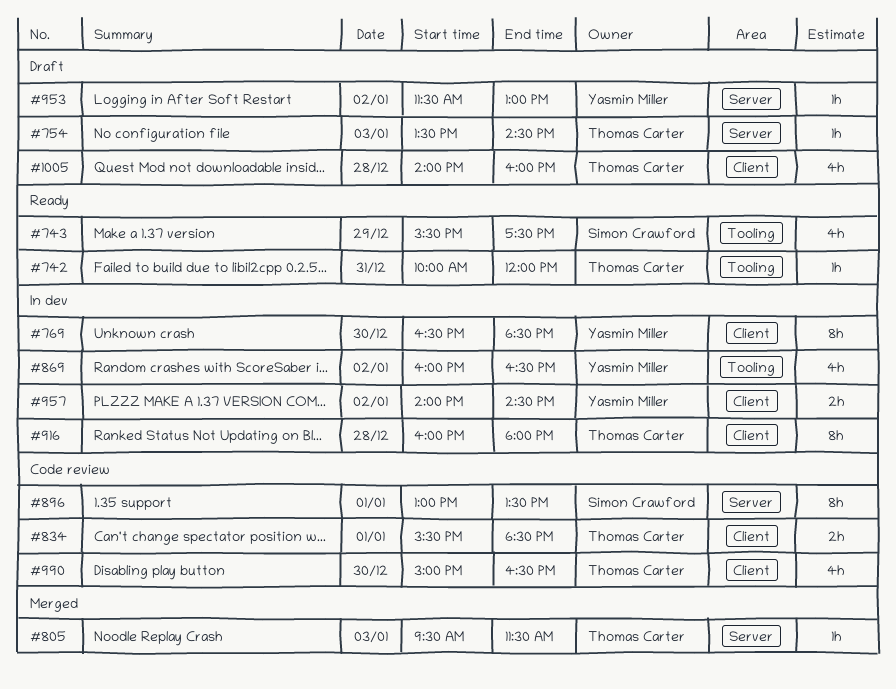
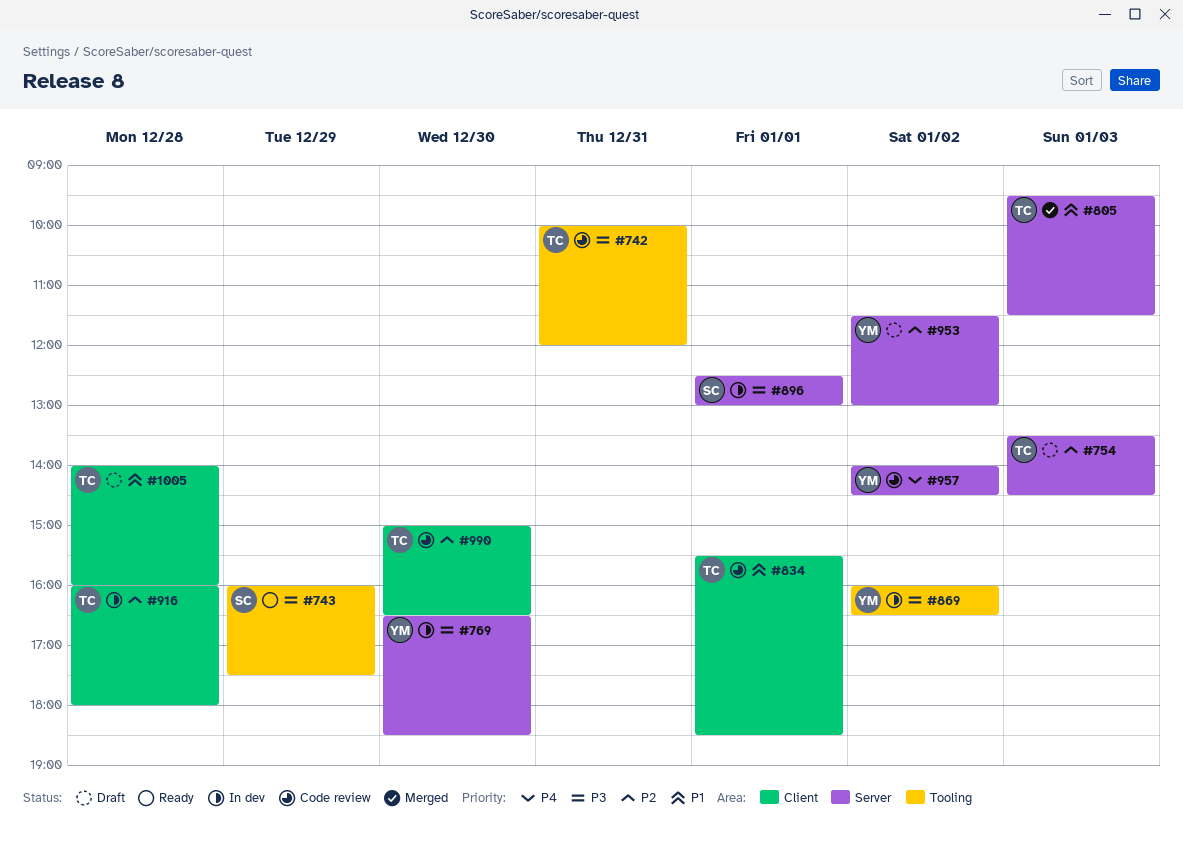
#742, status: Ready -> Code review
#743, begins: 15:30 -> 16:00
#769, label: Client -> Server
#896, status: Code review -> In dev
#896, begins: 13:00 -> 12:30
#896, ends: 13:30 -> 13:00
#957, status: In dev -> Code review
#957, label: Client -> Server

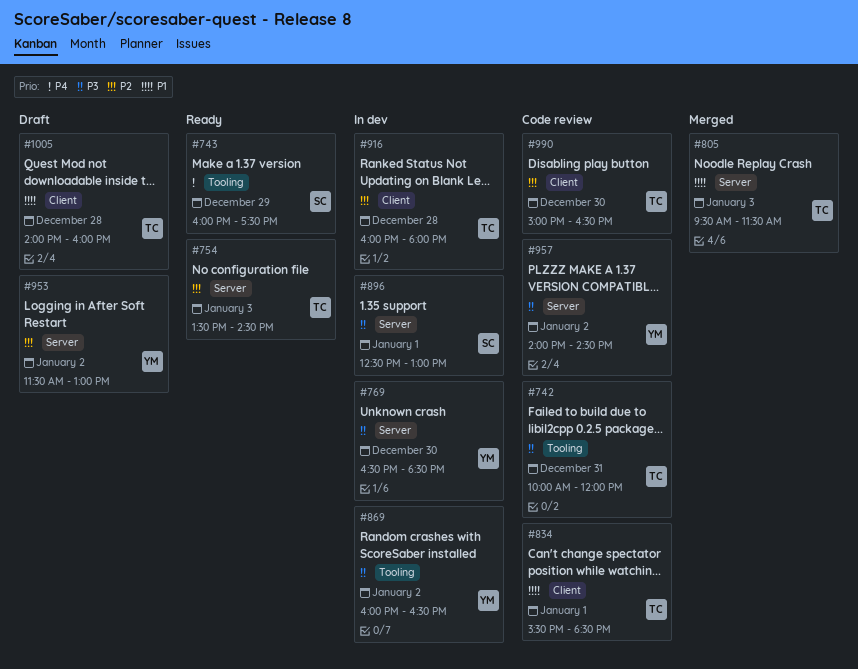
#743, priority: P3 -> P4
#754, status: Draft -> Ready
#957, priority: P4 -> P3

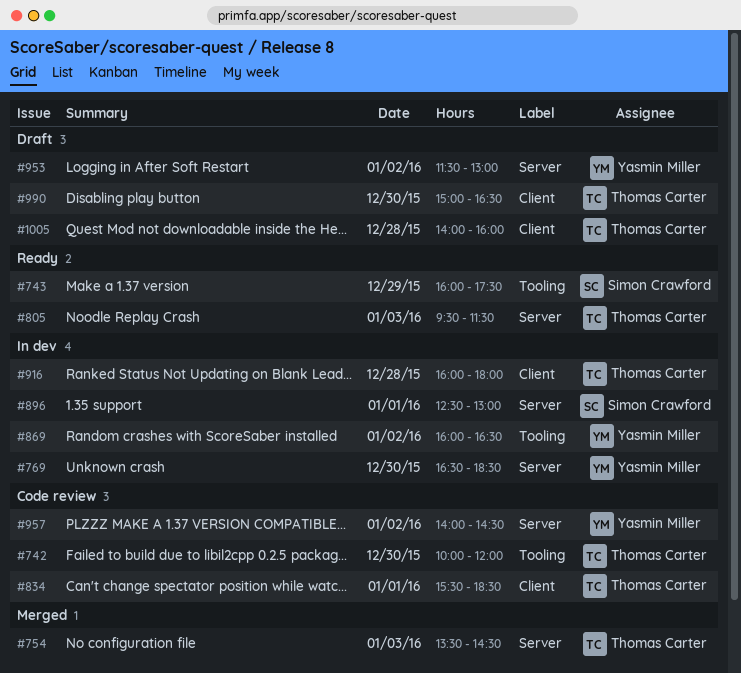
#742, day: Dec 31 -> Dec 30
#754, status: Ready -> Merged
#805, status: Merged -> Ready
#990, status: Code review -> Draft

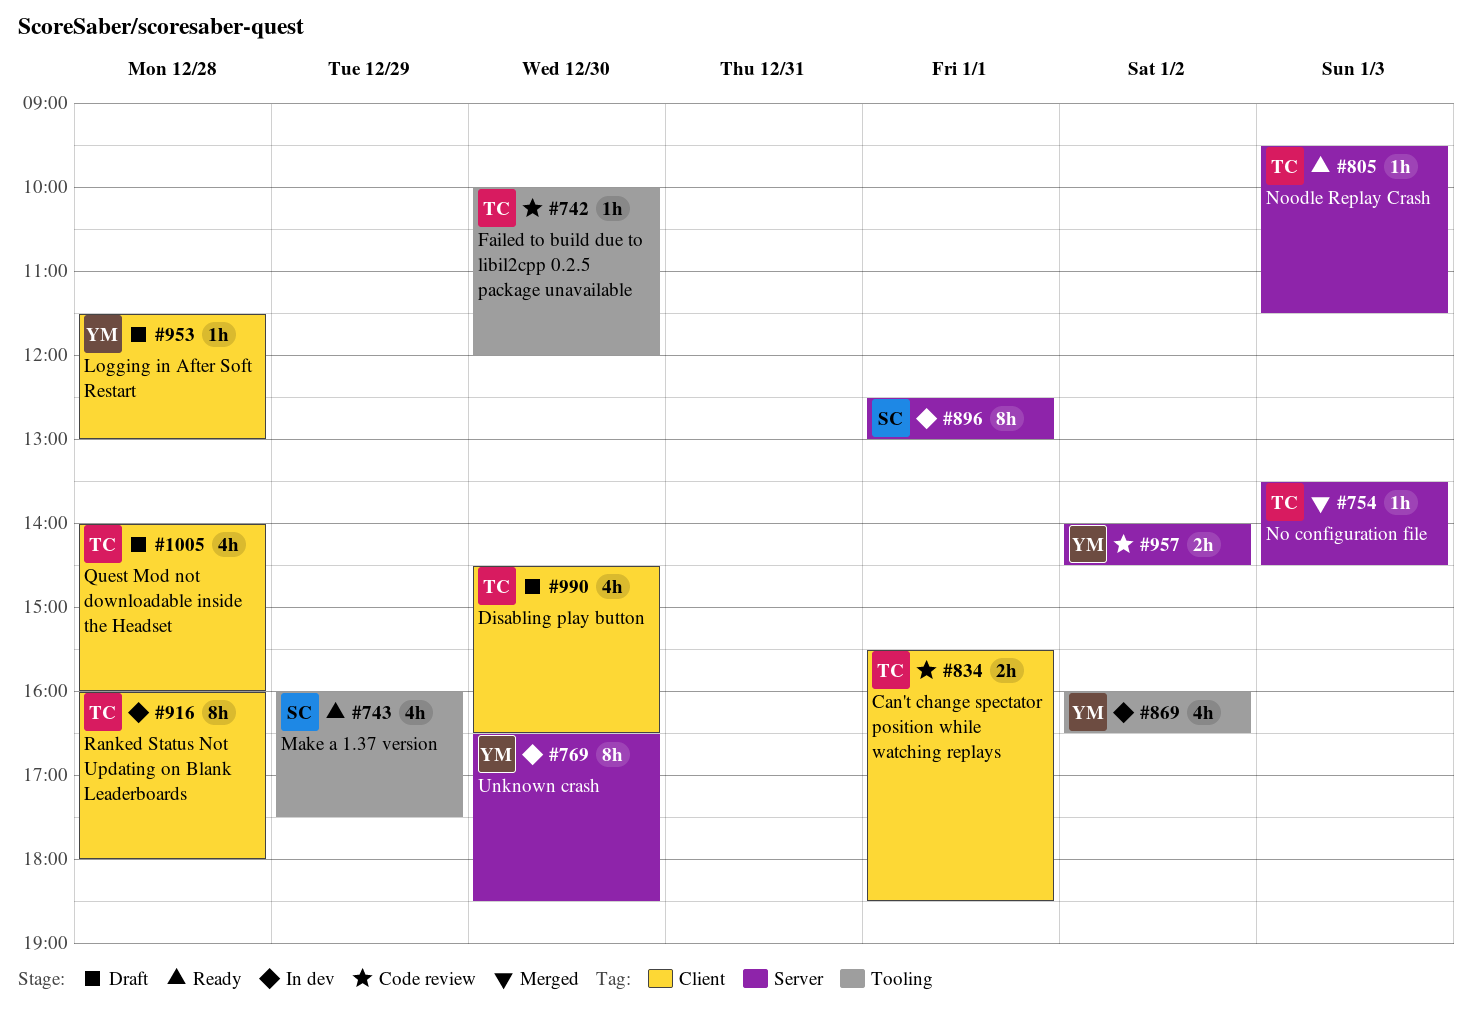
#953, label: Server -> Client
#953, day: Jan 2 -> Dec 28
#990, begins: 15:00 -> 14:30

